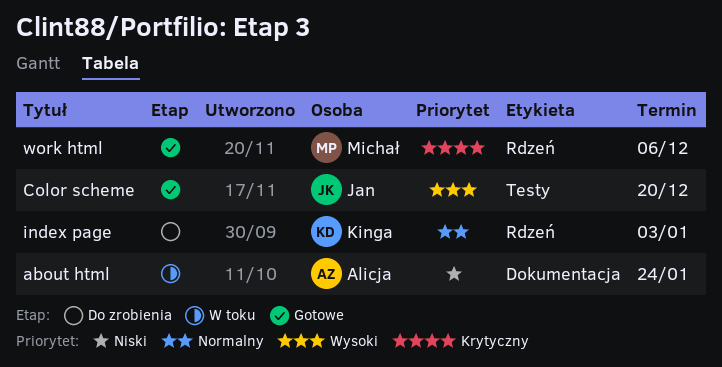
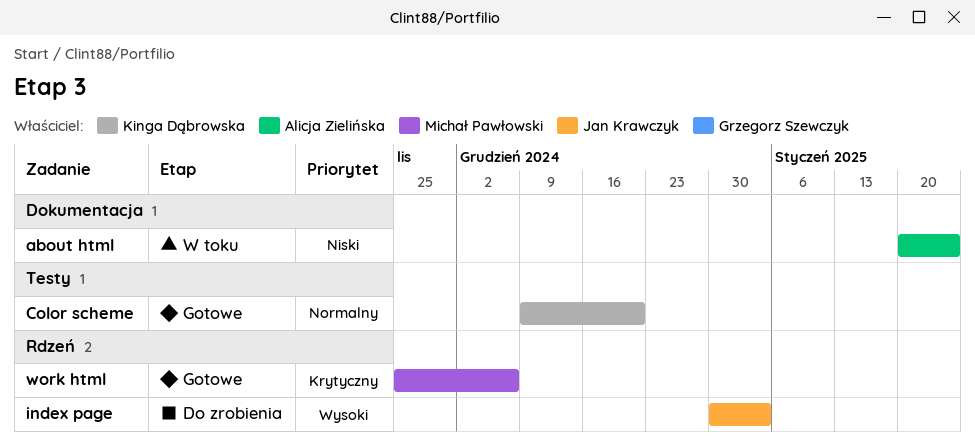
Color scheme, owner: Jan Krawczyk -> Kinga Dąbrowska
Color scheme, priority: Wysoki -> Normalny
index page, owner: Kinga Dąbrowska -> Jan Krawczyk
index page, priority: Normalny -> Wysoki

